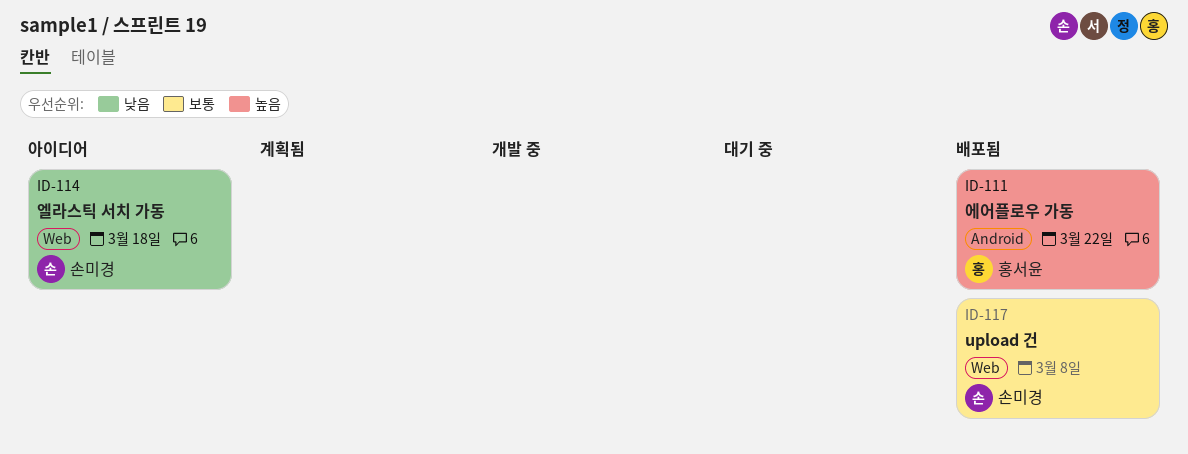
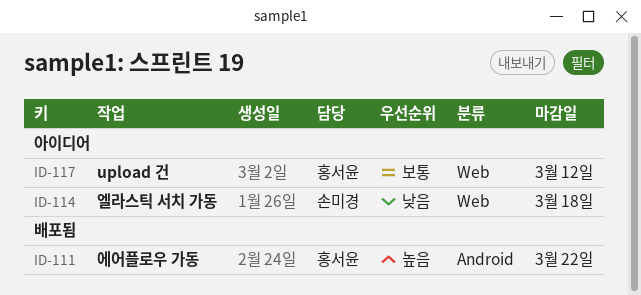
ID-117, status: 배포됨 -> 아이디어
ID-117, owner: 손미경 -> 홍서윤
ID-117, due: Mar 8 -> Mar 12

